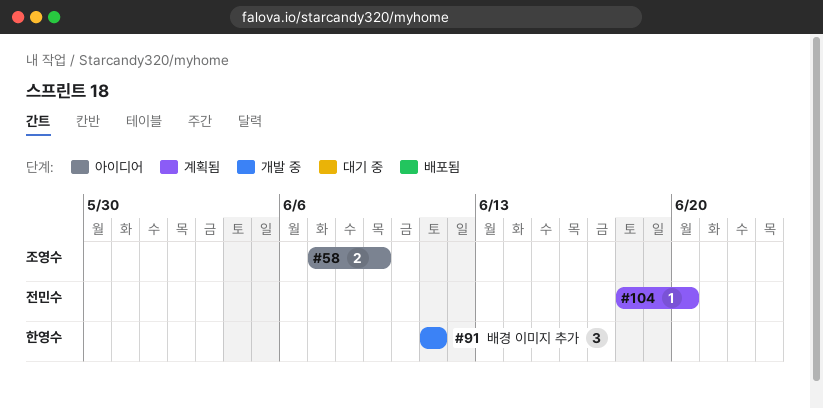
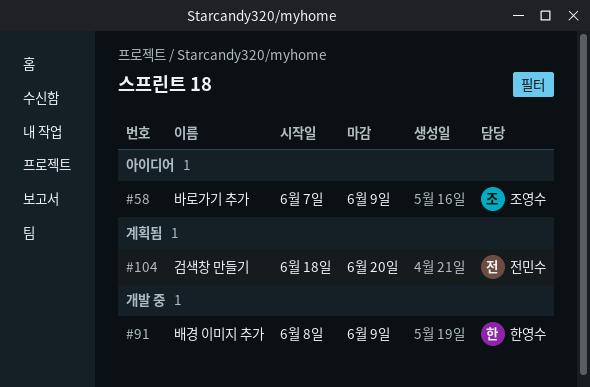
#91, start: Jun 11 -> Jun 8
#91, due: Jun 11 -> Jun 9

